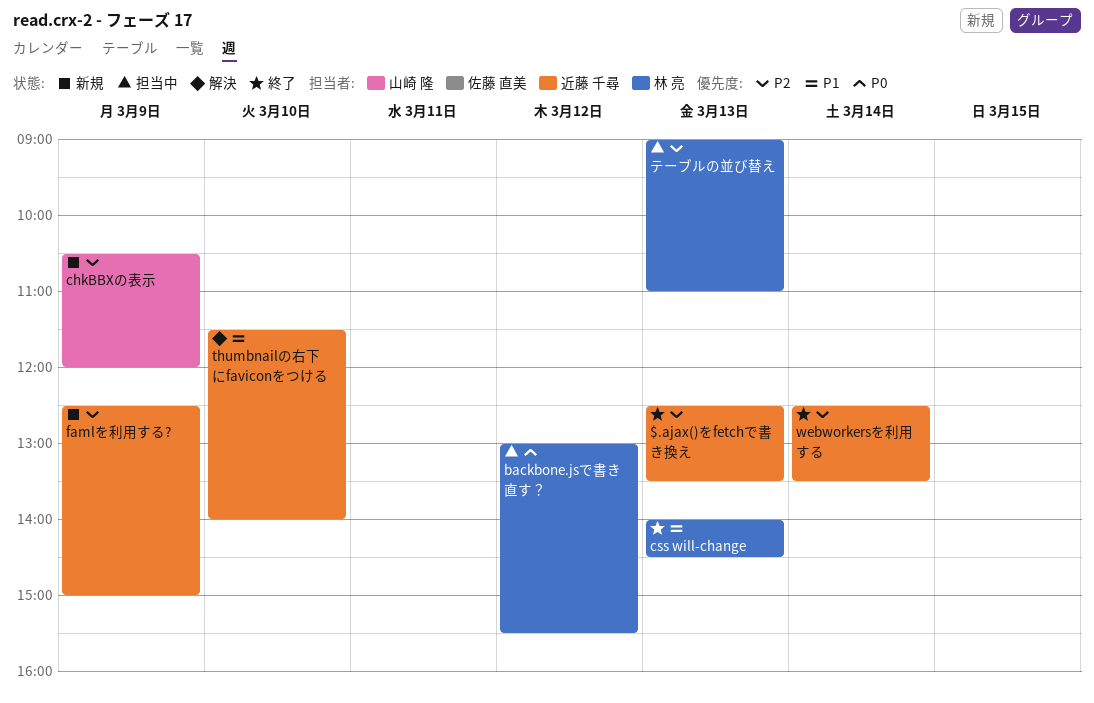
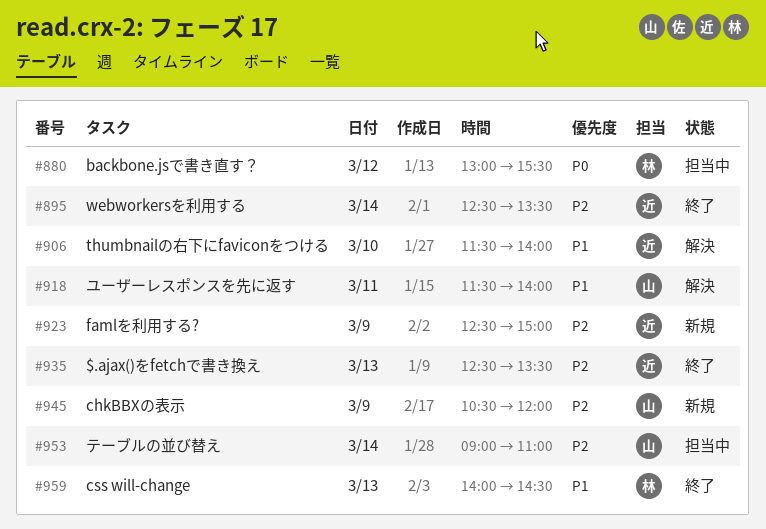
テーブルの並び替え, owner: 林 亮 -> 山崎 隆
テーブルの並び替え, day: Mar 13 -> Mar 14
ユーザーレスポンスを先に返す: none -> present

